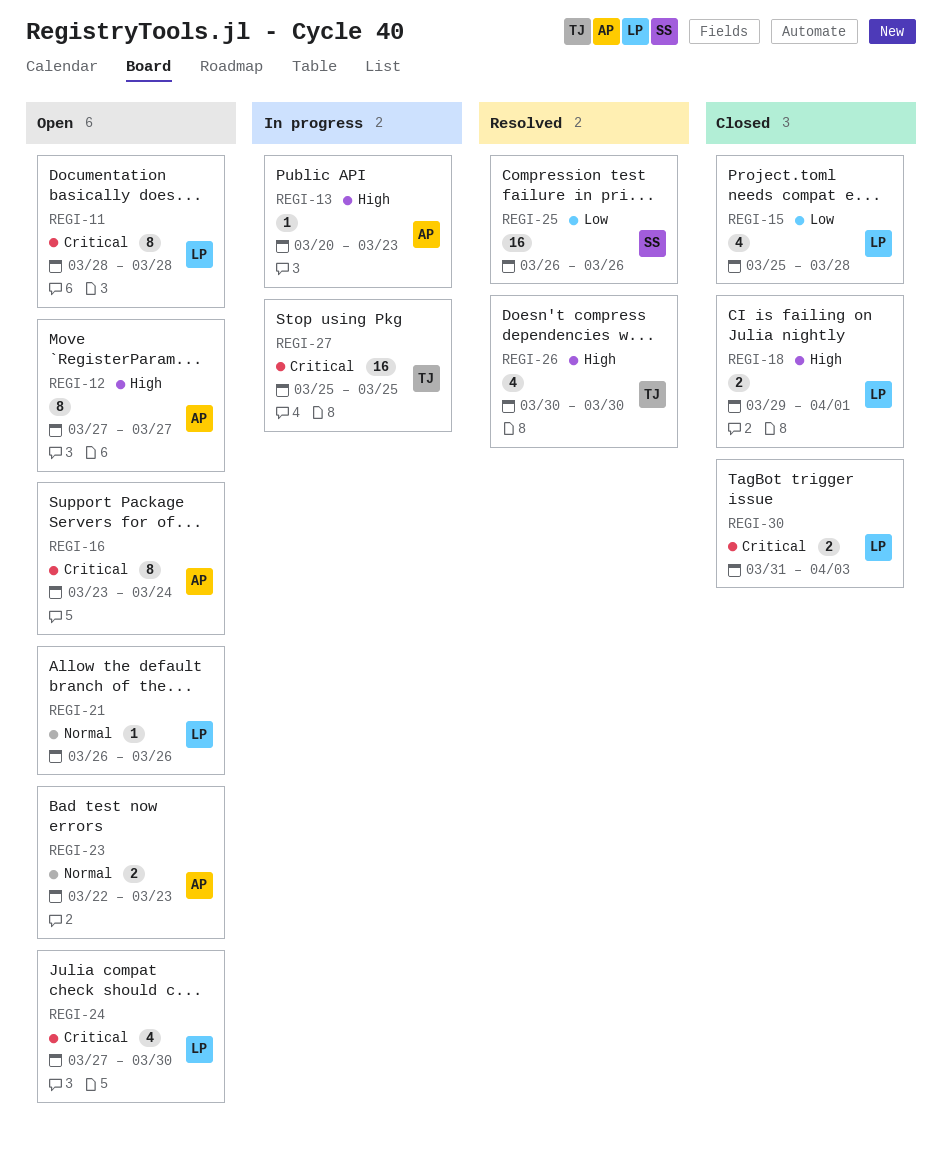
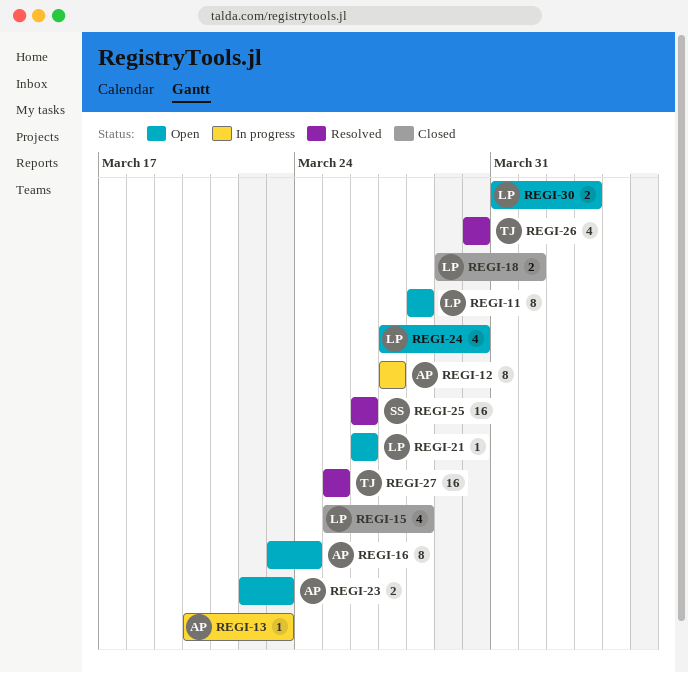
REGI-12, status: Open -> In progress
REGI-27, status: In progress -> Resolved
REGI-30, status: Closed -> Open

